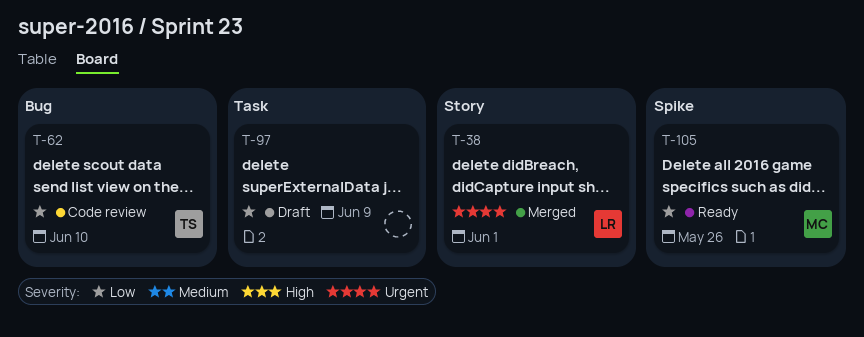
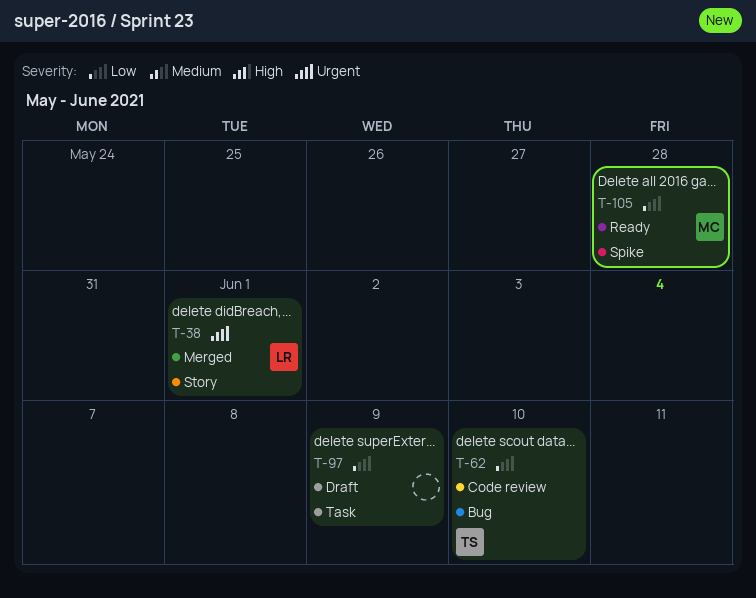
T-105, due: May 26 -> May 28

